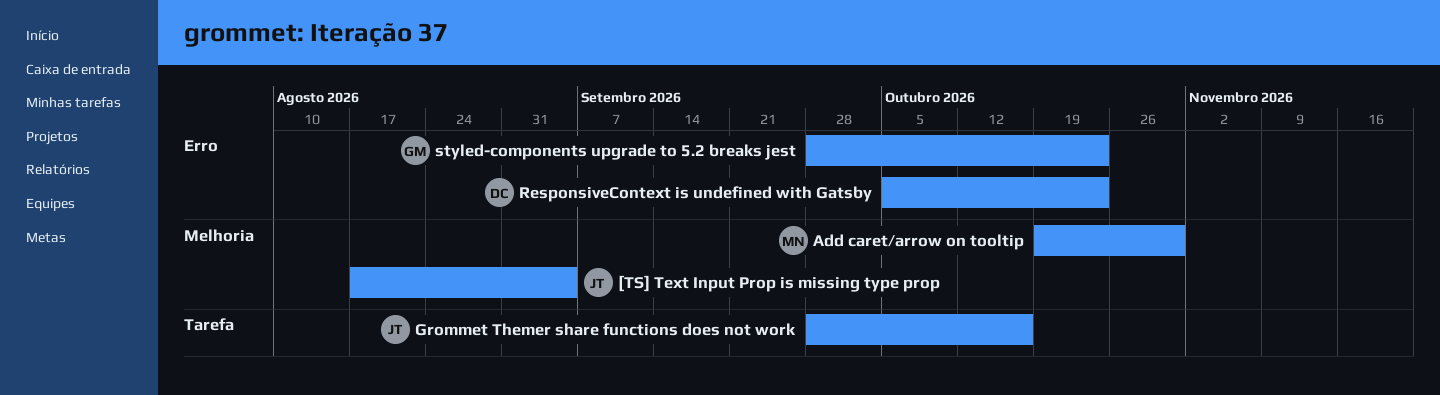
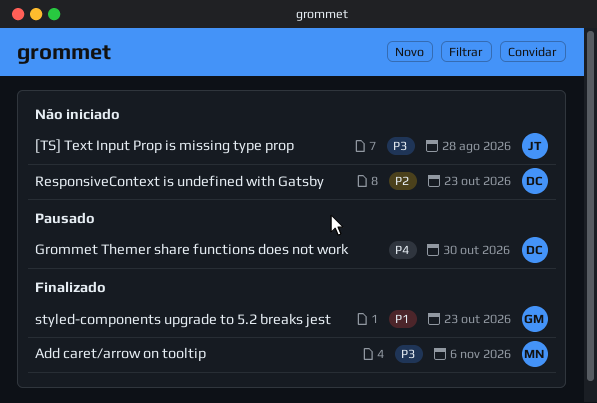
[TS] Text Input Prop is missing type prop, due: Sep 4 -> Aug 28
Add caret/arrow on tooltip, due: Oct 30 -> Nov 6
Grommet Themer share functions does not work, owner: JT -> DC
Grommet Themer share functions does not work, due: Oct 16 -> Oct 30

